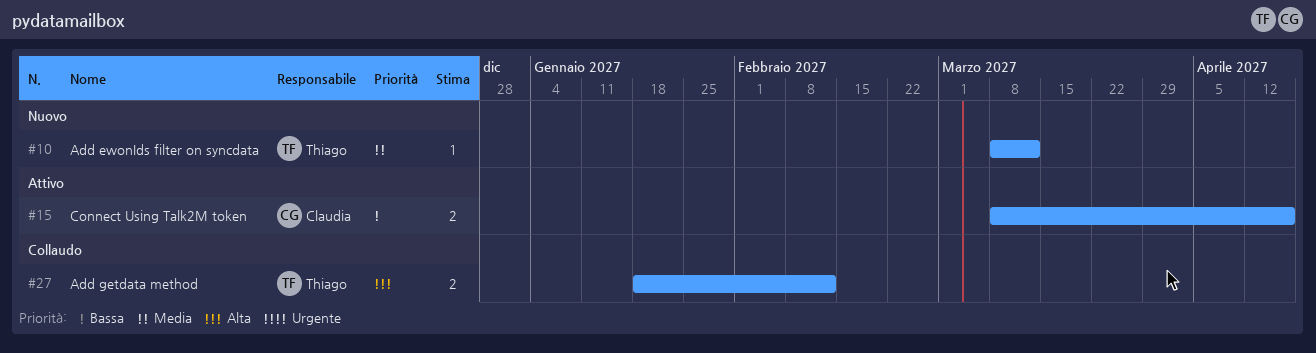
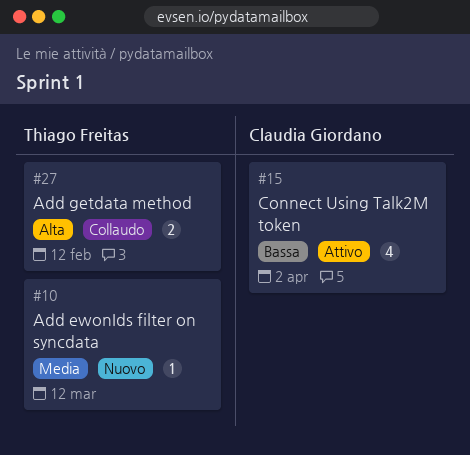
#15, estimate: 2 -> 4
#15, due: Apr 16 -> Apr 2

